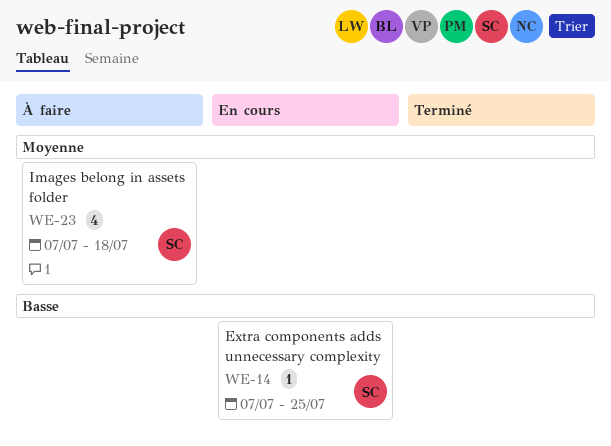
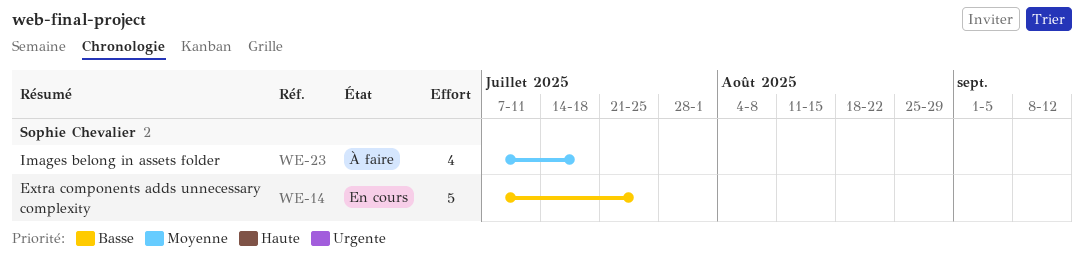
WE-14, estimate: 1 -> 5

